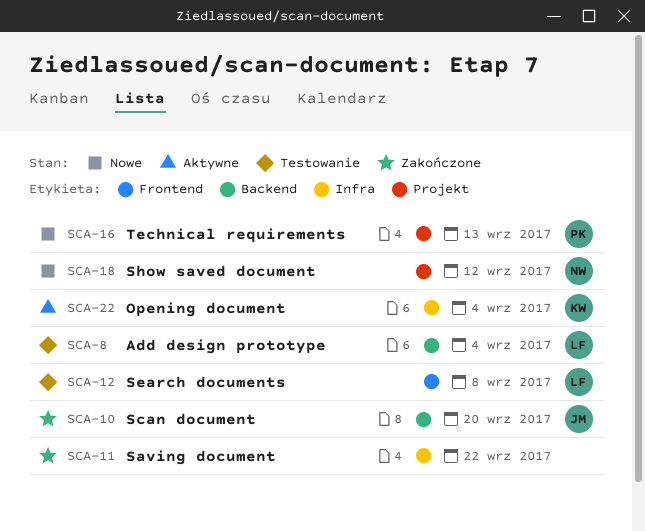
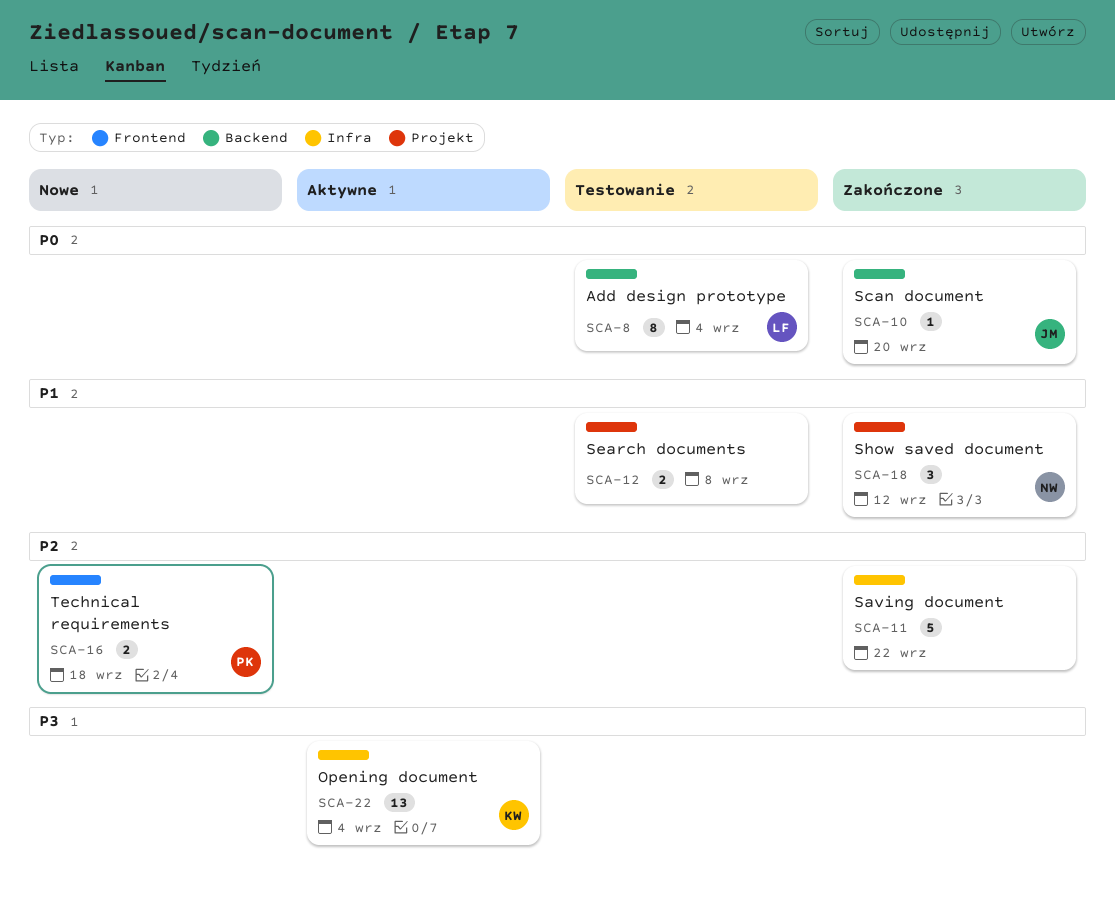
SCA-12, owner: LF -> none
SCA-12, label: Frontend -> Projekt
SCA-16, label: Projekt -> Frontend
SCA-16, due: Sep 13 -> Sep 18
SCA-18, status: Nowe -> Zakończone

